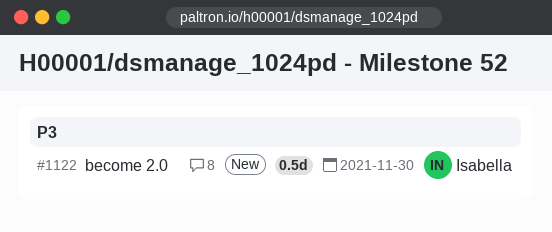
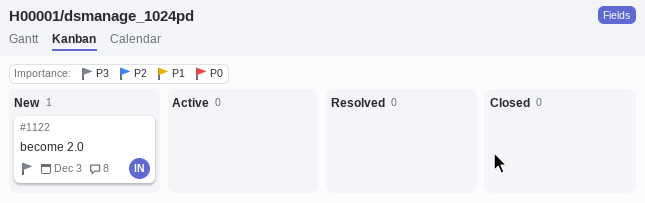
#1122, due: Nov 30 -> Dec 3

